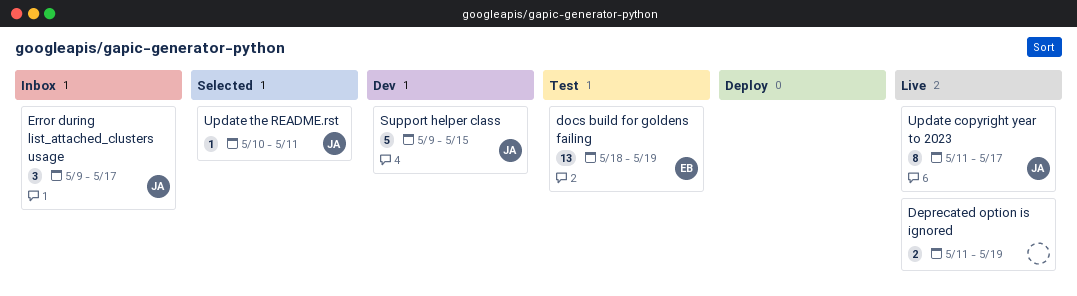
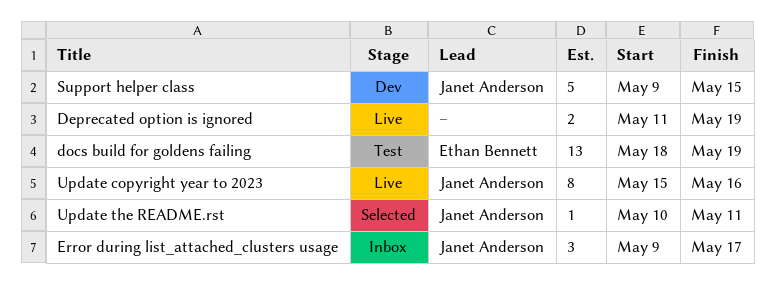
Update copyright year to 2023, start: May 11 -> May 15
Update copyright year to 2023, due: May 17 -> May 16

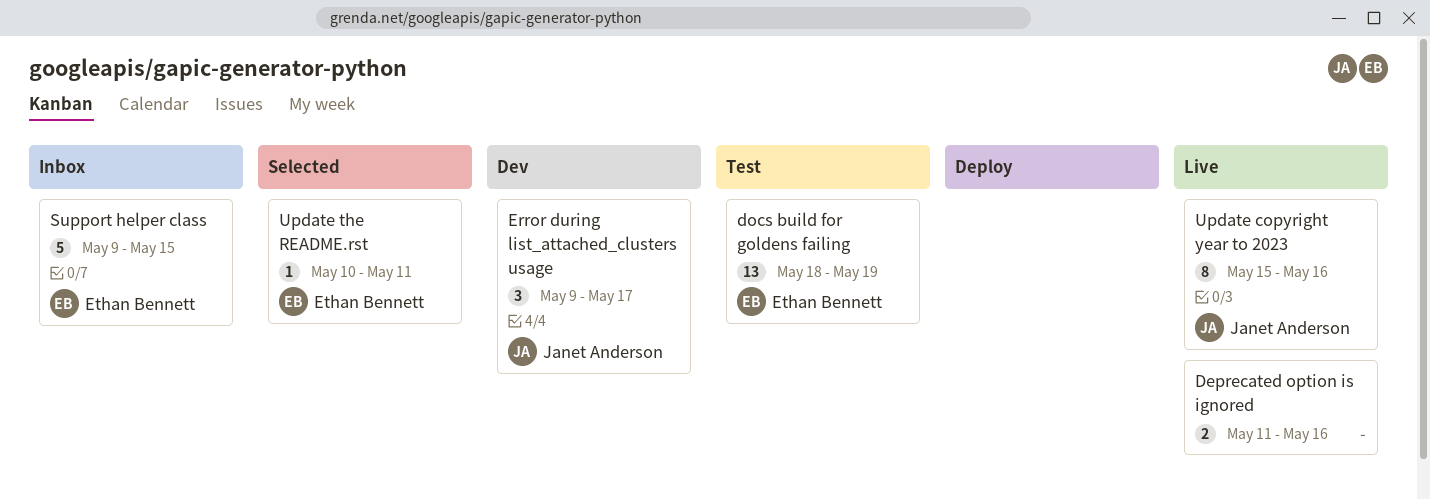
Deprecated option is ignored, due: May 19 -> May 16
Error during list_attached_clusters usage, status: Inbox -> Dev
Support helper class, status: Dev -> Inbox
Support helper class, owner: Janet Anderson -> Ethan Bennett
Update the README.rst, owner: Janet Anderson -> Ethan Bennett

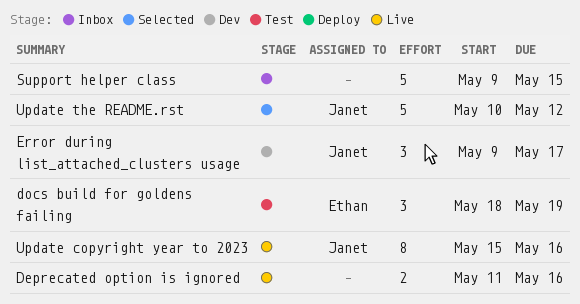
docs build for goldens failing, estimate: 13 -> 3
Support helper class, owner: Ethan Bennett -> none
Update the README.rst, owner: Ethan Bennett -> Janet Anderson
Update the README.rst, estimate: 1 -> 5
Update the README.rst, due: May 11 -> May 12

